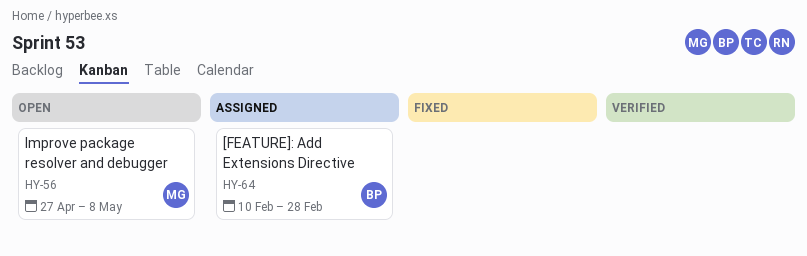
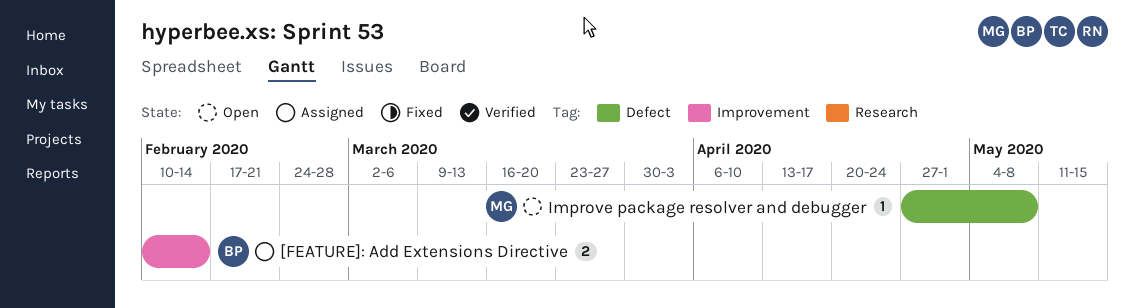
[FEATURE]: Add Extensions Directive, due: Feb 28 -> Feb 14

